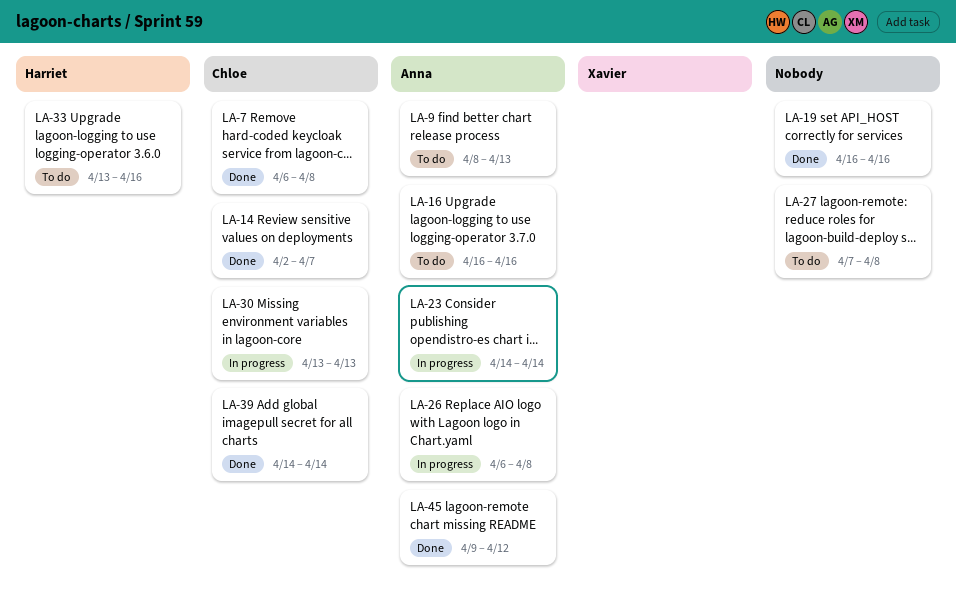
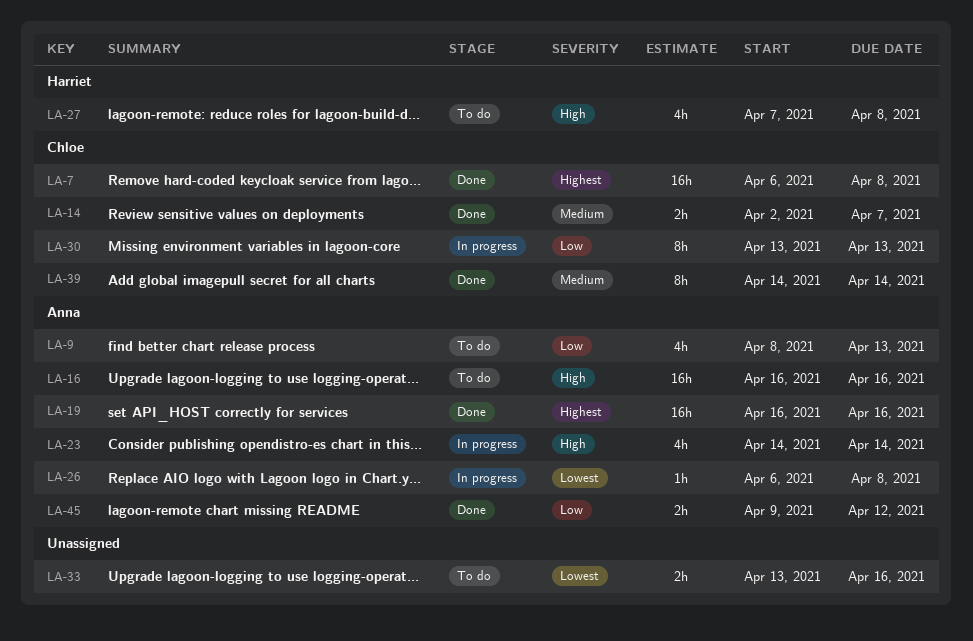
LA-19, owner: none -> Anna
LA-27, owner: none -> Harriet
LA-33, owner: Harriet -> none

